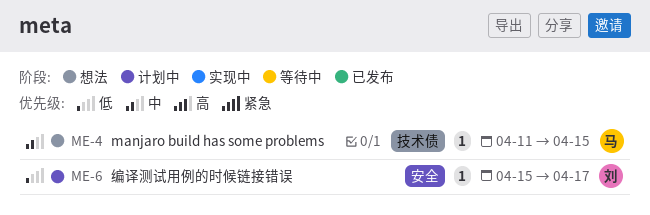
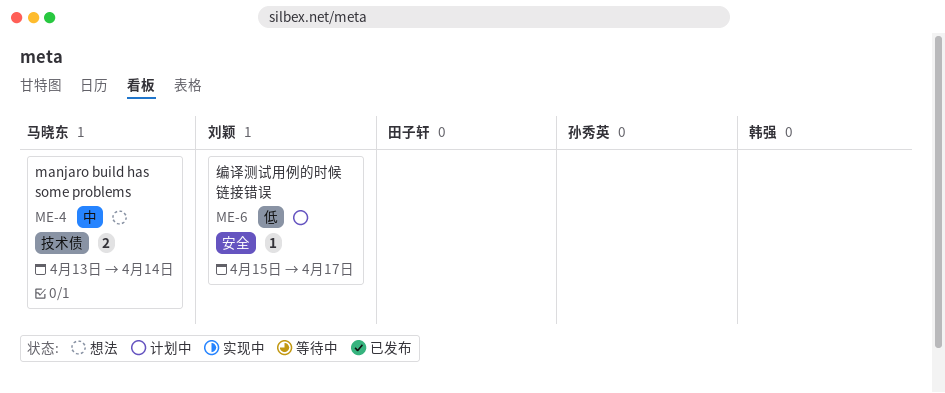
ME-4, estimate: 1 -> 2
ME-4, start: Apr 11 -> Apr 13
ME-4, due: Apr 15 -> Apr 14

